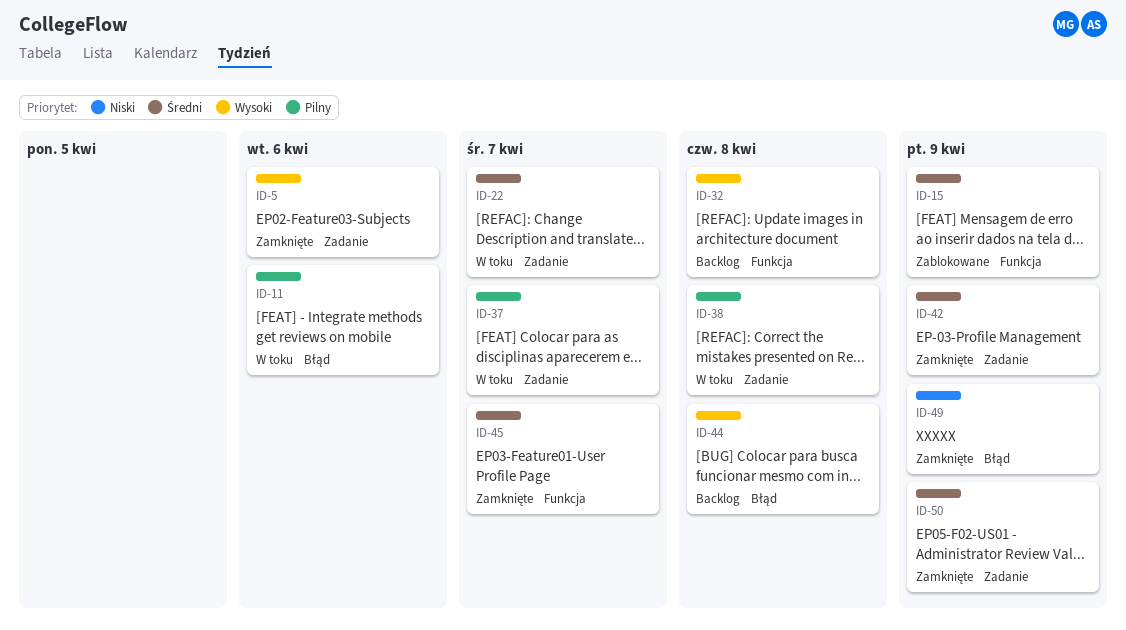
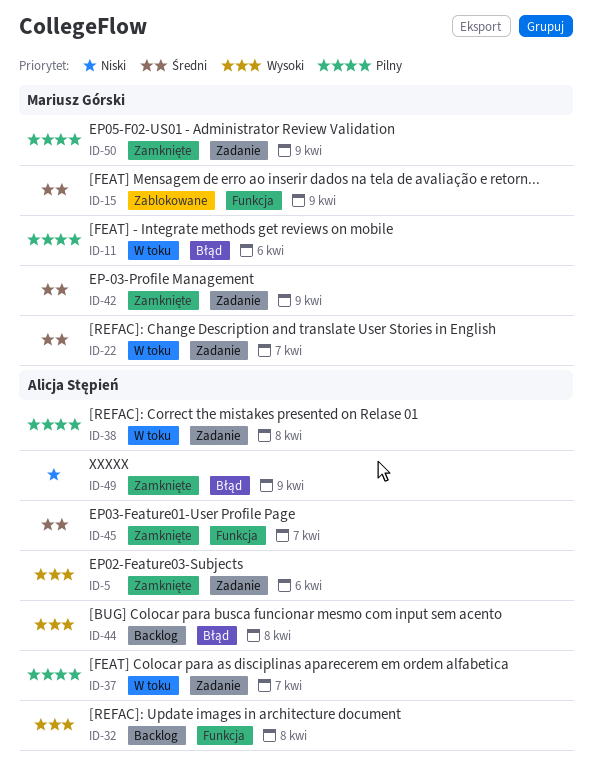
ID-50, priority: Średni -> Pilny

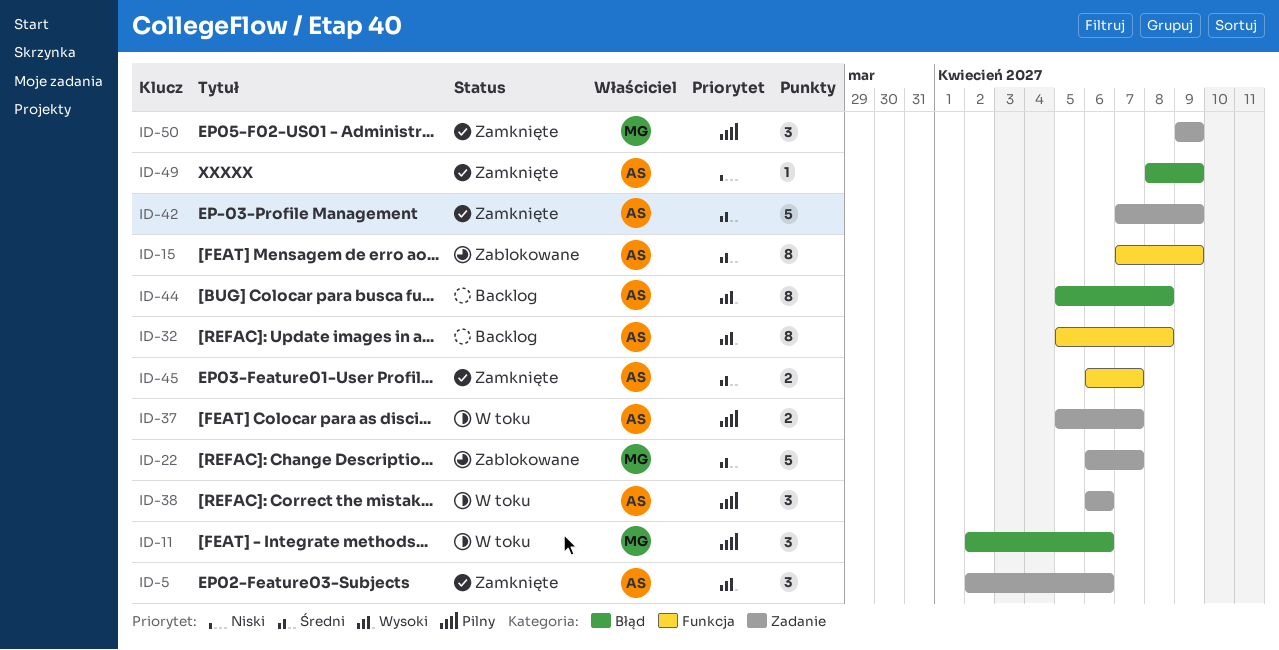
ID-15, owner: Mariusz Górski -> Alicja Stępień
ID-22, status: W toku -> Zablokowane
ID-38, due: Apr 8 -> Apr 6
ID-42, owner: Mariusz Górski -> Alicja Stępień

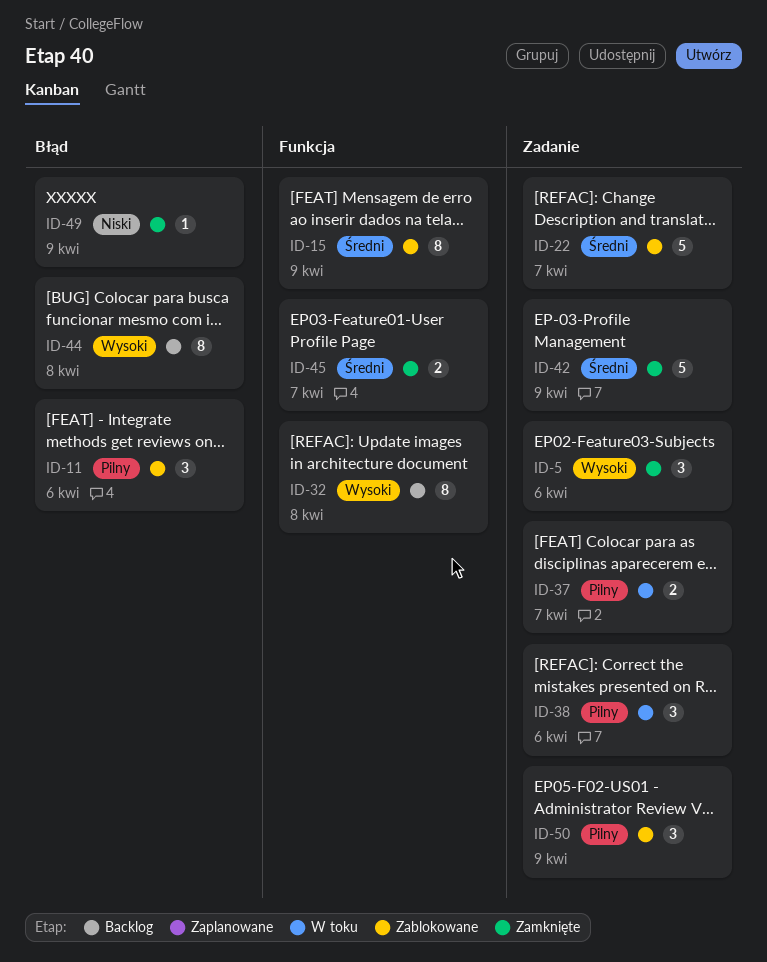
ID-11, status: W toku -> Zablokowane
ID-50, status: Zamknięte -> Zablokowane

